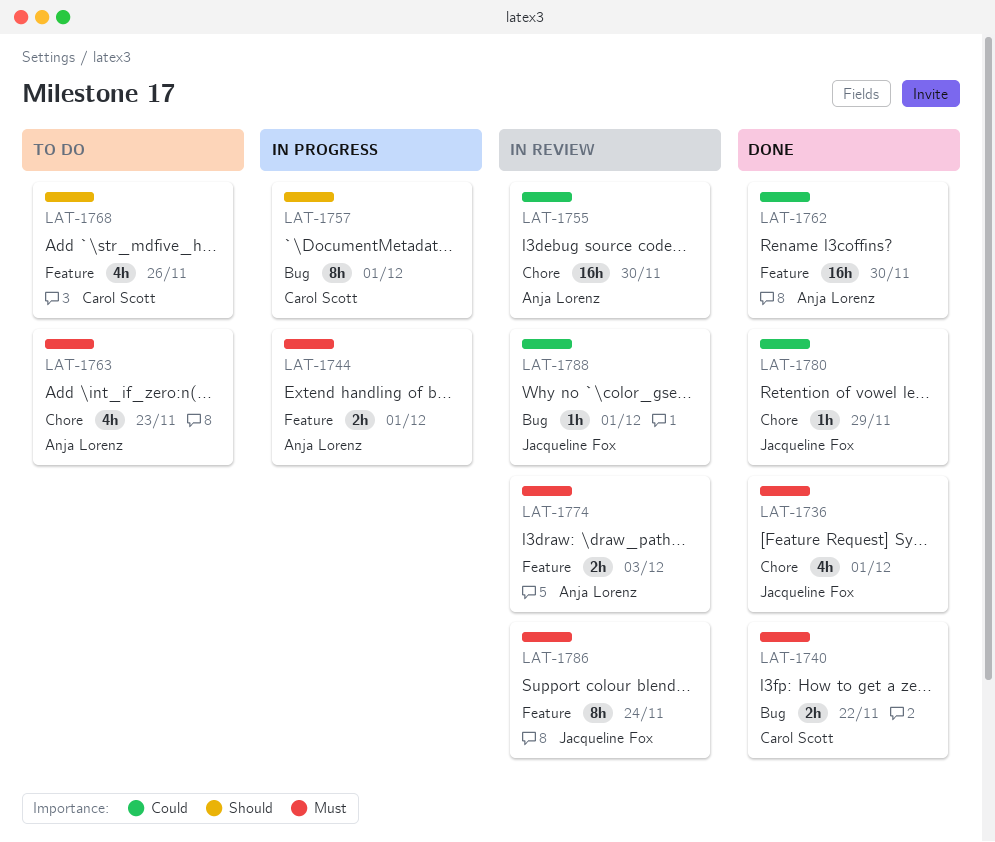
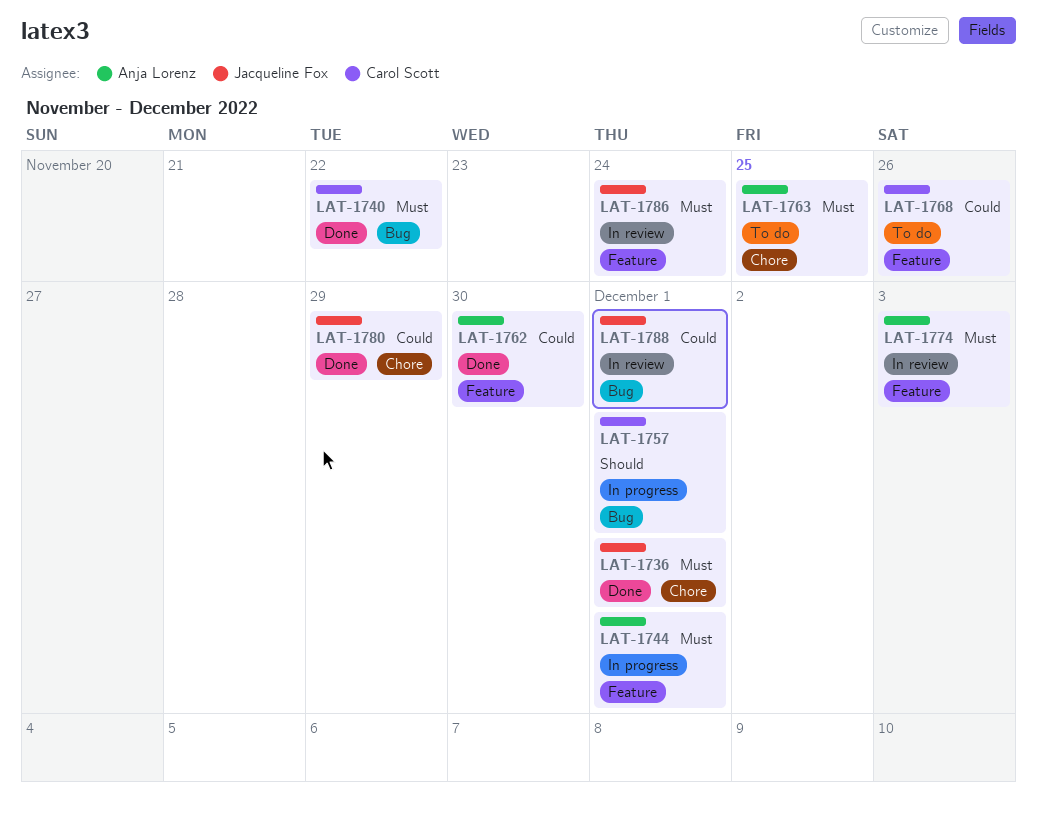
LAT-1755: present -> none
LAT-1763, due: Nov 23 -> Nov 25
LAT-1768, priority: Should -> Could

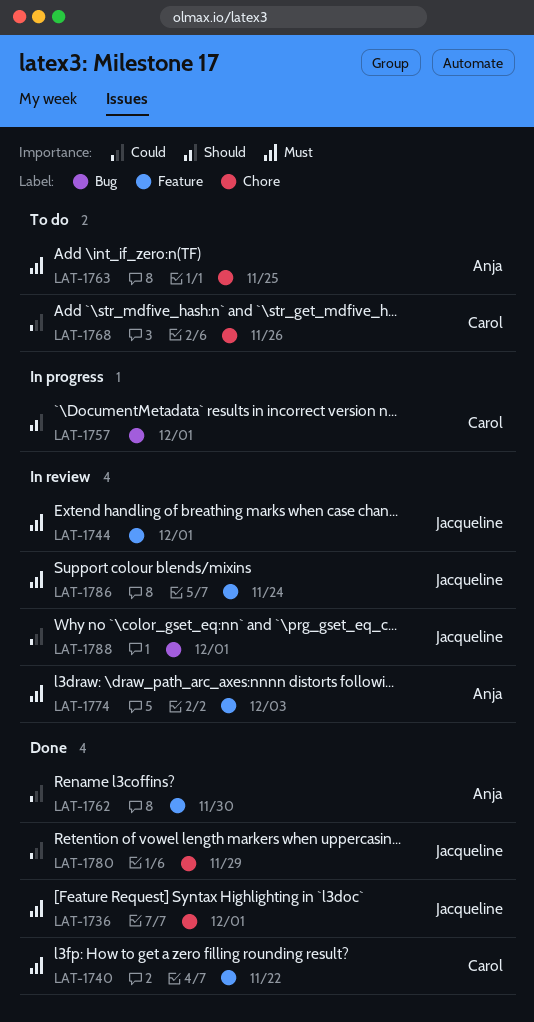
LAT-1740, label: Bug -> Feature
LAT-1744, status: In progress -> In review
LAT-1744, owner: Anja Lorenz -> Jacqueline Fox
LAT-1768, label: Feature -> Chore

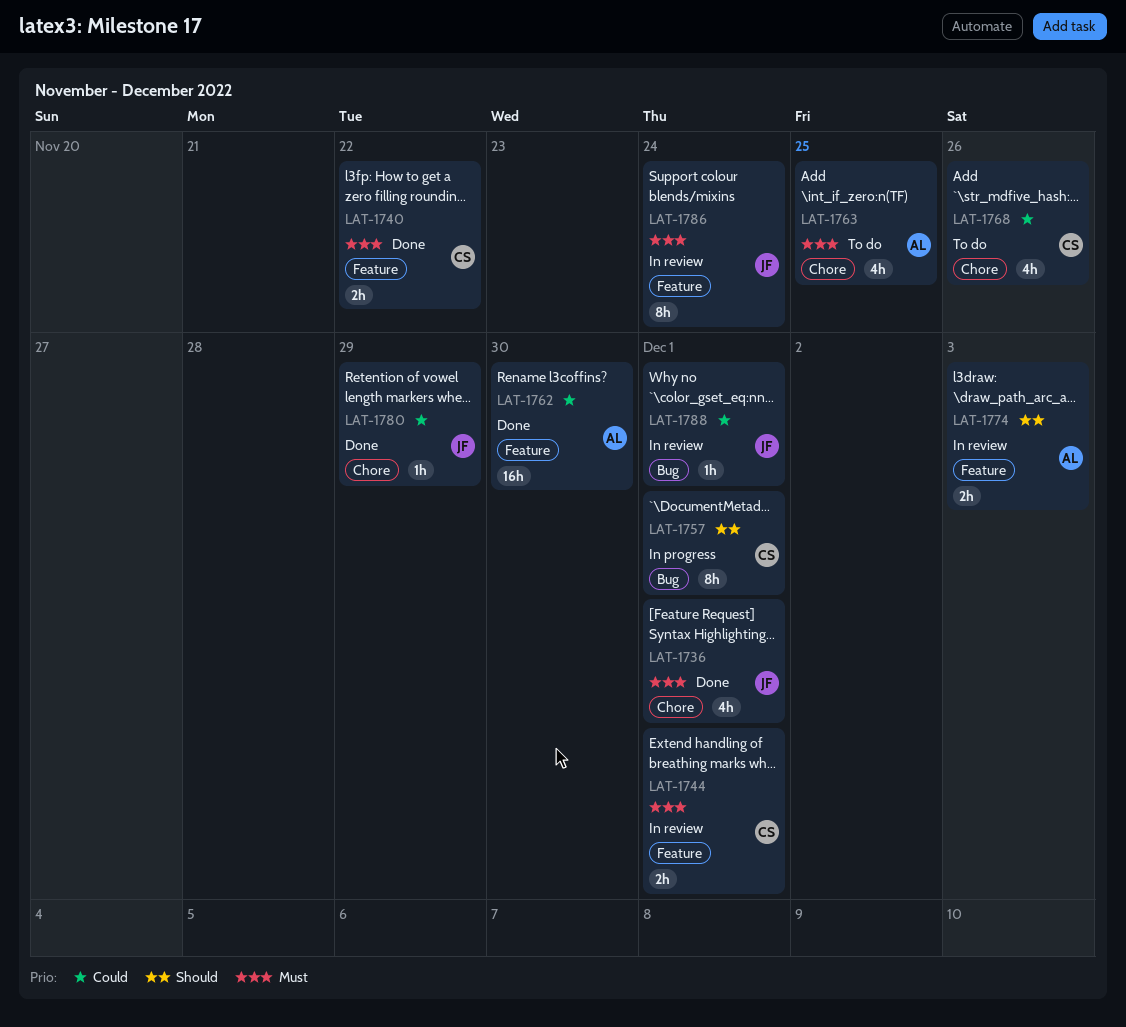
LAT-1744, owner: Jacqueline -> Carol
LAT-1774, priority: Must -> Should

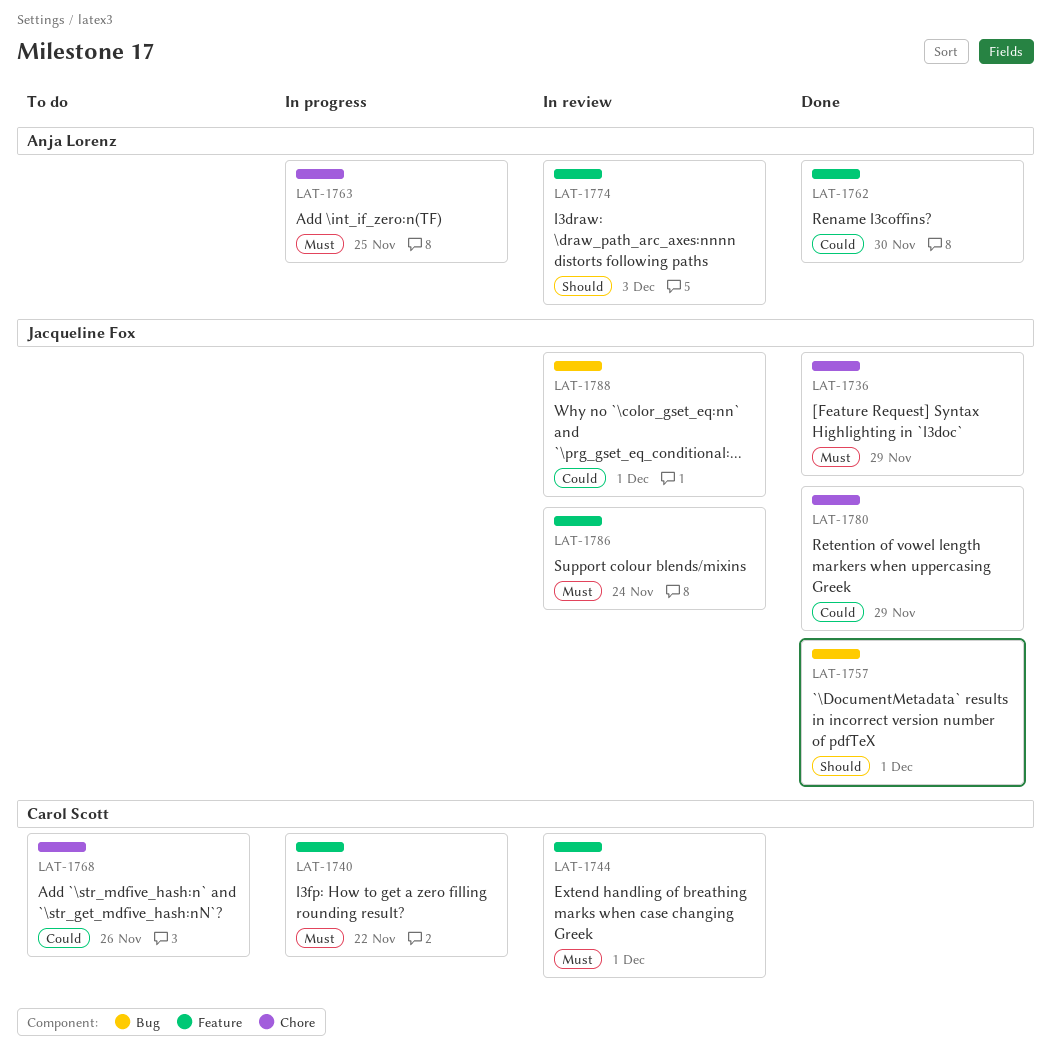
LAT-1736, due: Dec 1 -> Nov 29
LAT-1740, status: Done -> In progress
LAT-1757, status: In progress -> Done
LAT-1757, owner: Carol Scott -> Jacqueline Fox
LAT-1763, status: To do -> In progress

